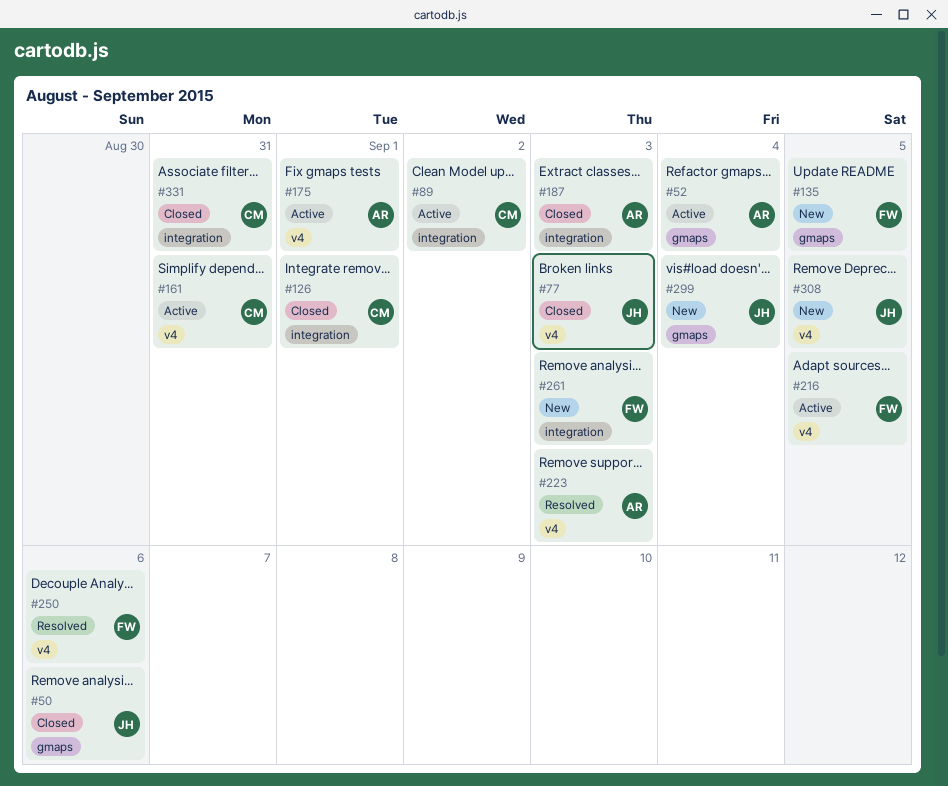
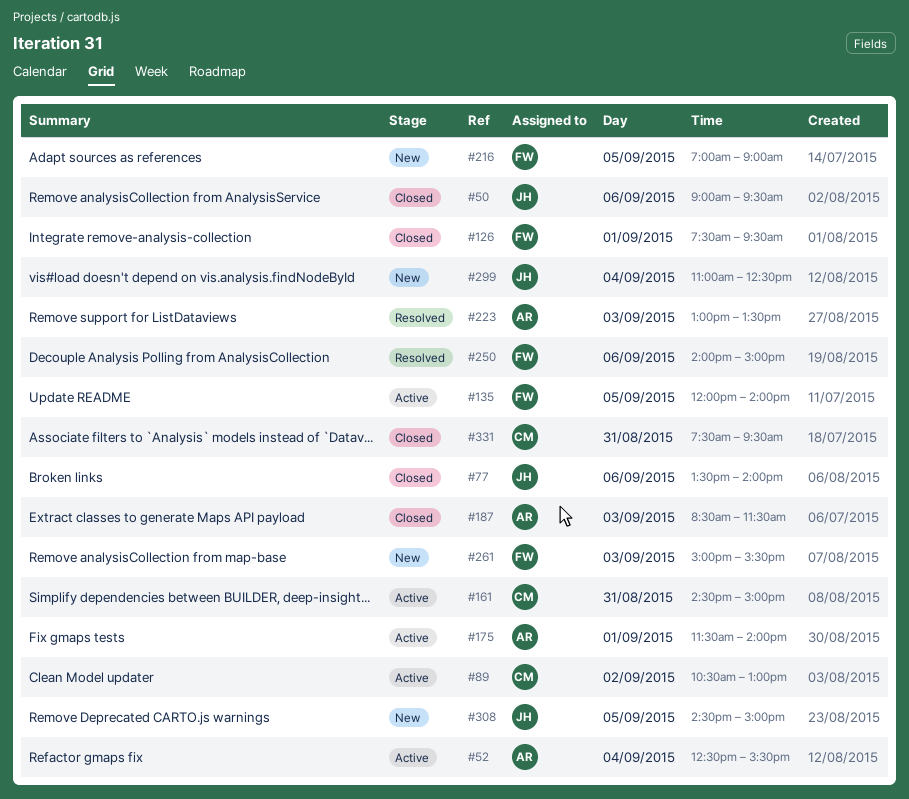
#77, day: Sep 3 -> Sep 6
#126, owner: CM -> FW
#135, status: New -> Active
#216, status: Active -> New

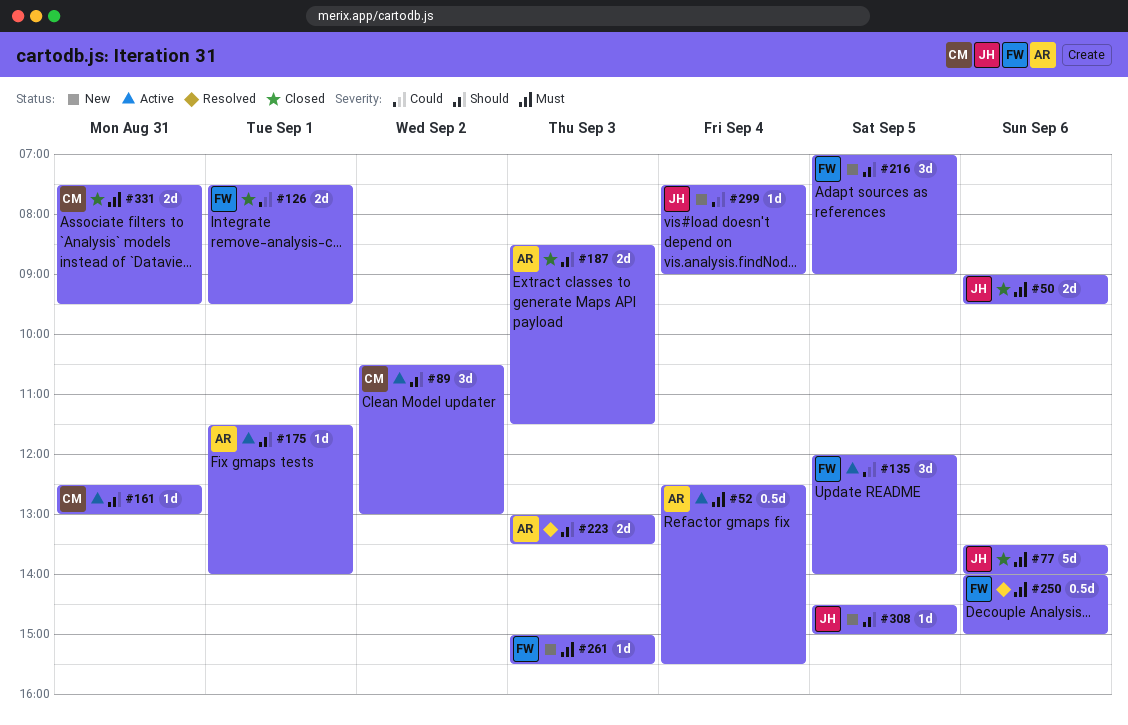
#161, begins: 14:30 -> 12:30
#161, ends: 15:00 -> 13:00
#299, begins: 11:00 -> 07:30
#299, ends: 12:30 -> 09:00

